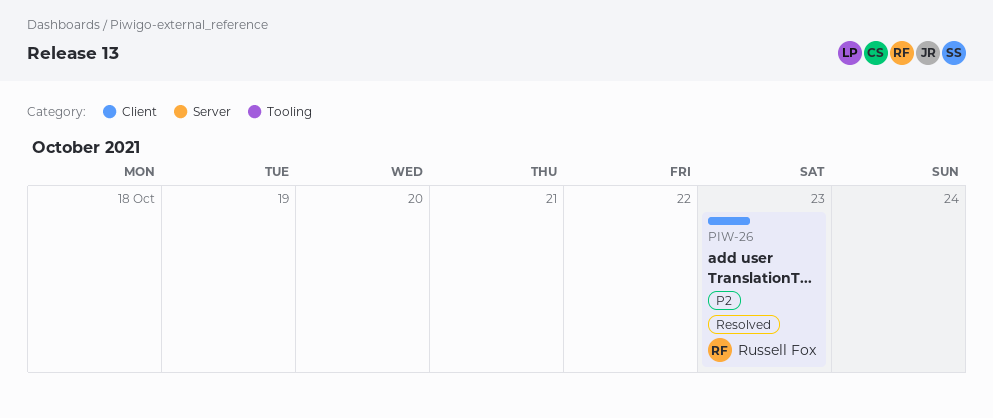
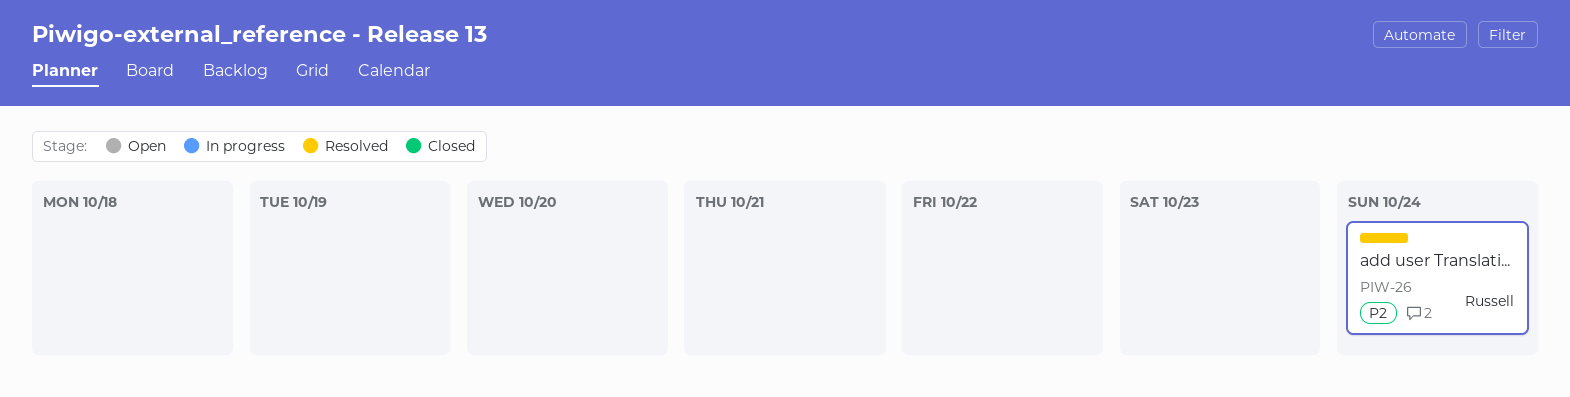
PIW-26, due: Oct 23 -> Oct 24

